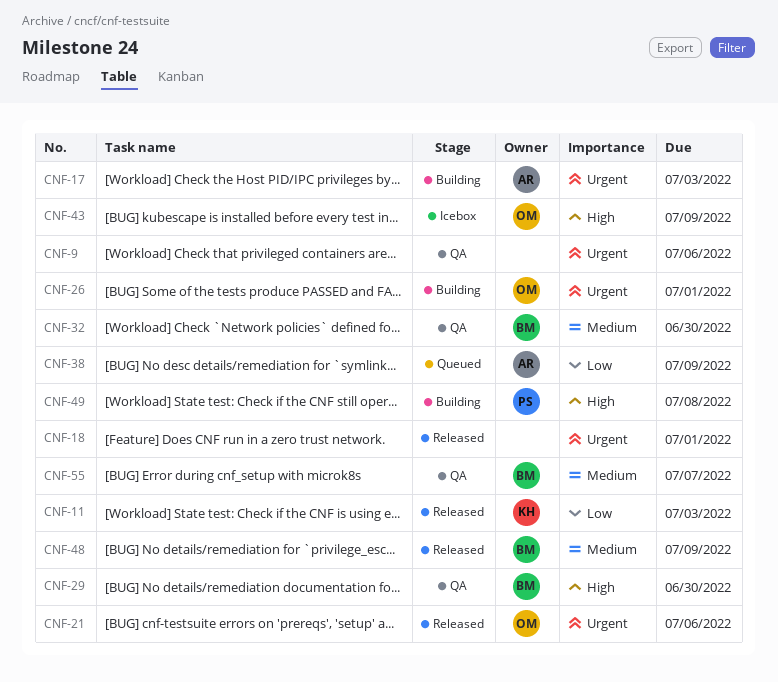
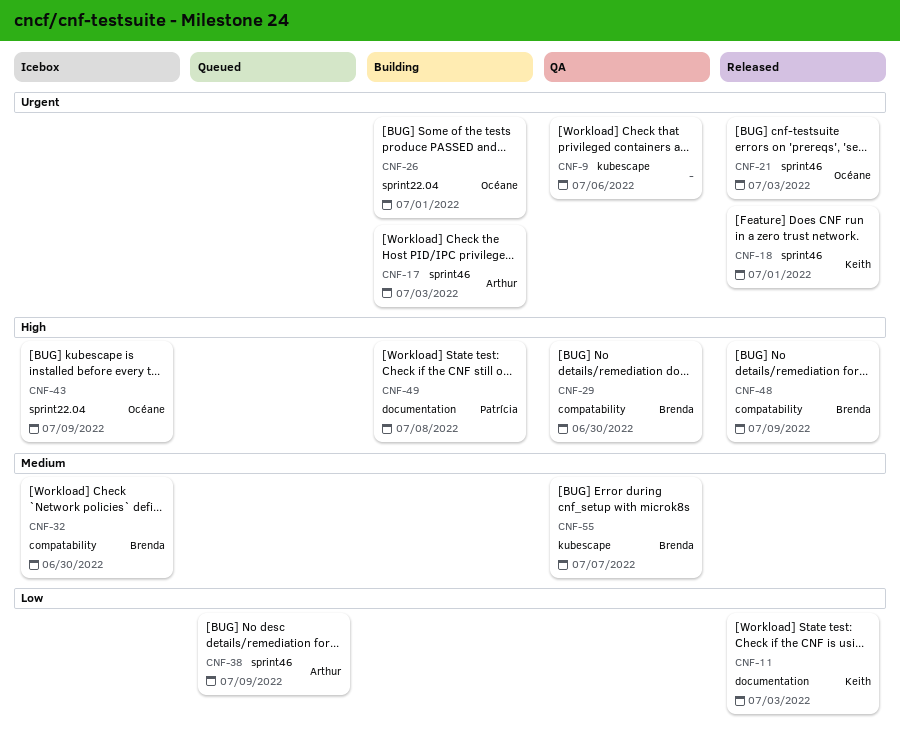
CNF-18, owner: none -> Keith
CNF-21, due: Jul 6 -> Jul 3
CNF-32, status: QA -> Icebox
CNF-48, priority: Medium -> High

